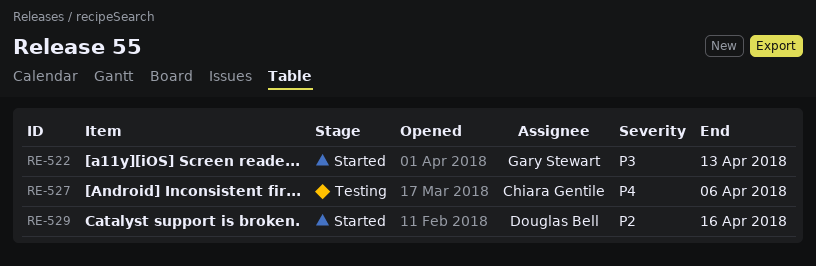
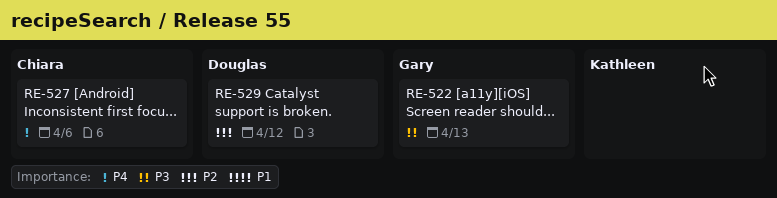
RE-529, due: Apr 16 -> Apr 12

